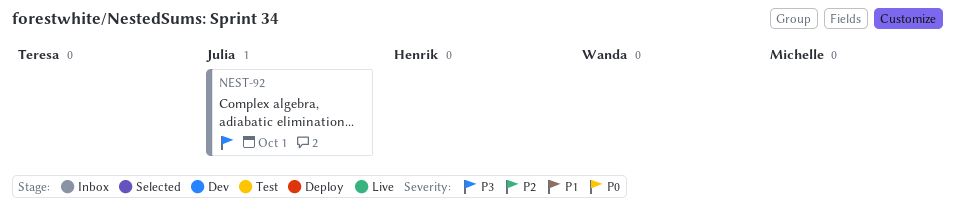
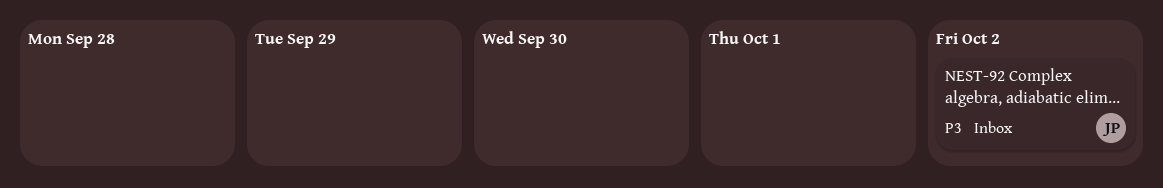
NEST-92, due: Oct 1 -> Oct 2

